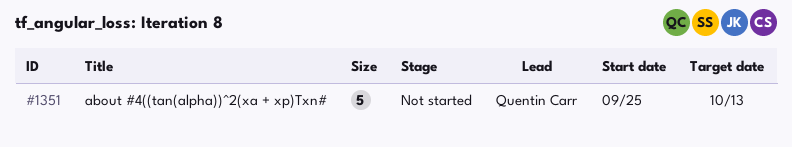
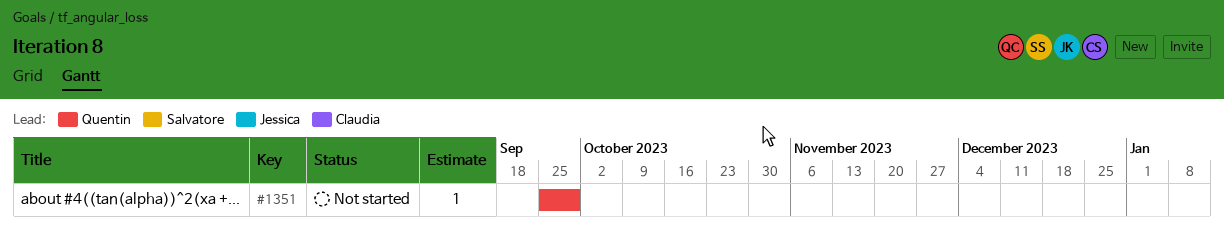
#1351, estimate: 5 -> 1
#1351, due: Oct 13 -> Sep 29

